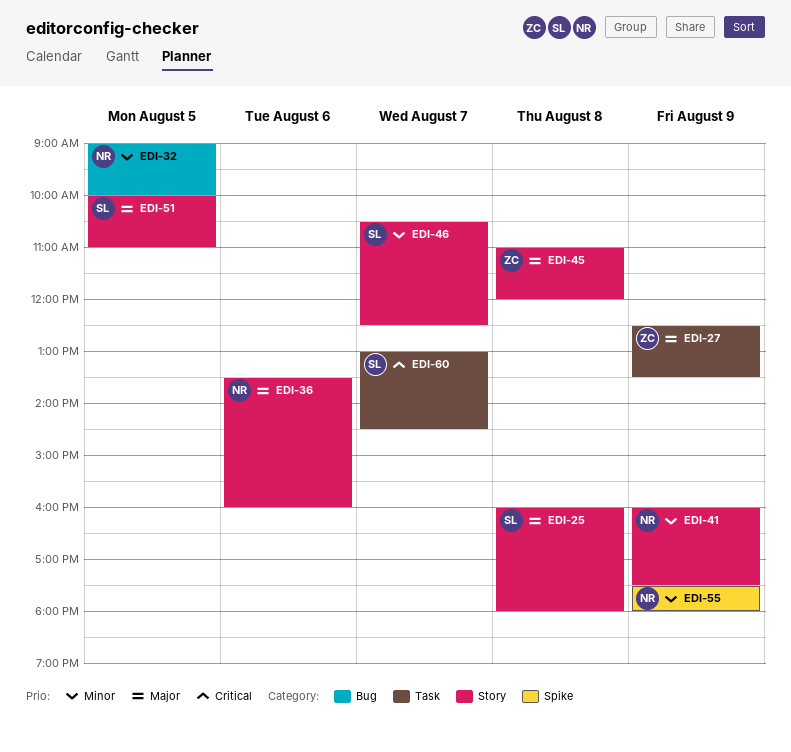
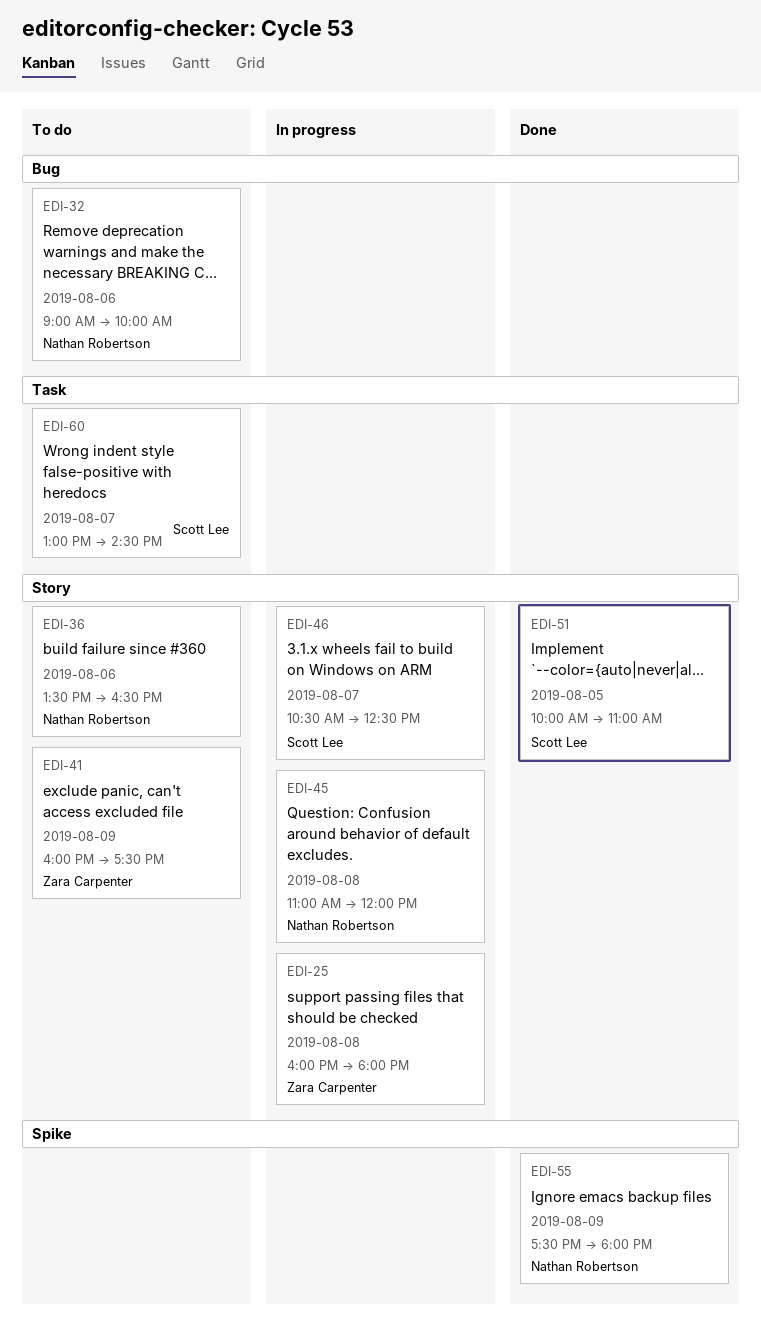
EDI-25, owner: Scott Lee -> Zara Carpenter
EDI-27: present -> none
EDI-32, day: Aug 5 -> Aug 6
EDI-36, ends: 16:00 -> 16:30
EDI-41, owner: Nathan Robertson -> Zara Carpenter
EDI-45, owner: Zara Carpenter -> Nathan Robertson

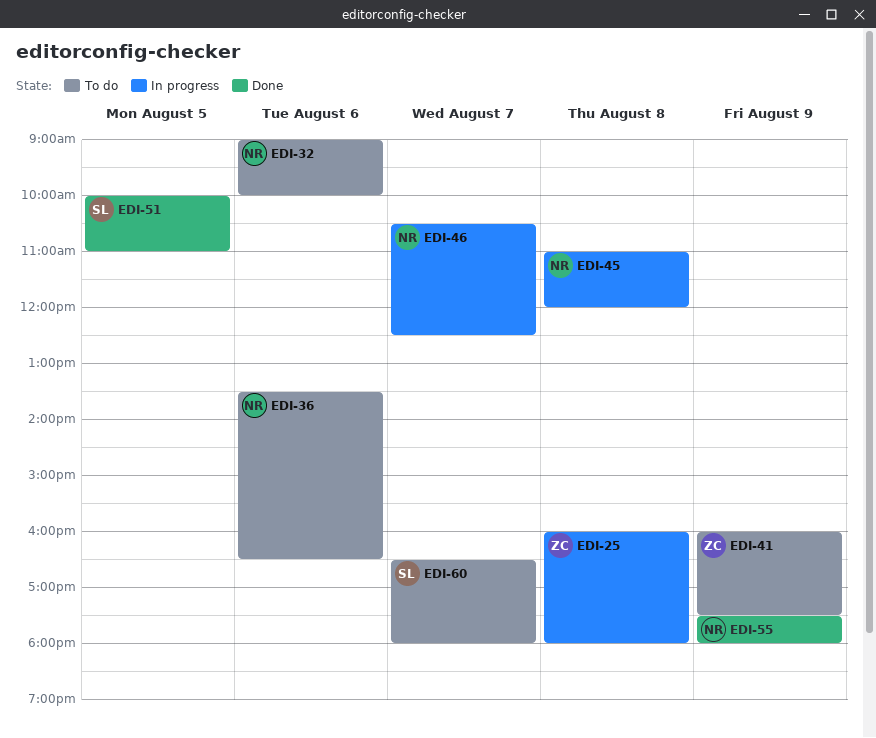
EDI-46, owner: Scott Lee -> Nathan Robertson
EDI-60, begins: 13:00 -> 16:30
EDI-60, ends: 14:30 -> 18:00

